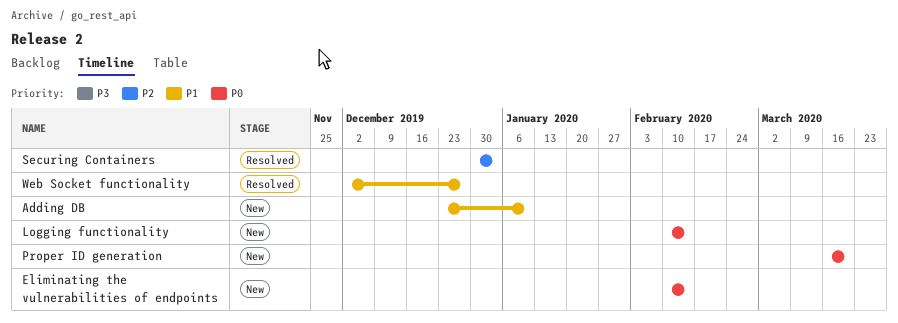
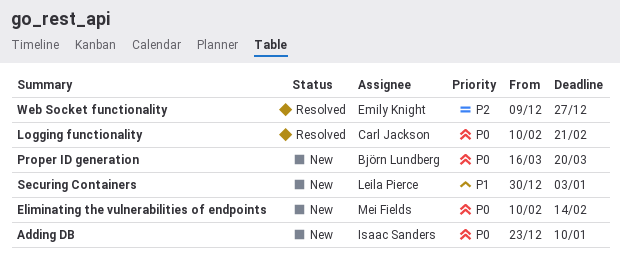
Adding DB, priority: P1 -> P0
Logging functionality, status: New -> Resolved
Logging functionality, due: Feb 14 -> Feb 21
Securing Containers, status: Resolved -> New
Securing Containers, priority: P2 -> P1
Web Socket functionality, priority: P1 -> P2
Web Socket functionality, start: Dec 2 -> Dec 9

